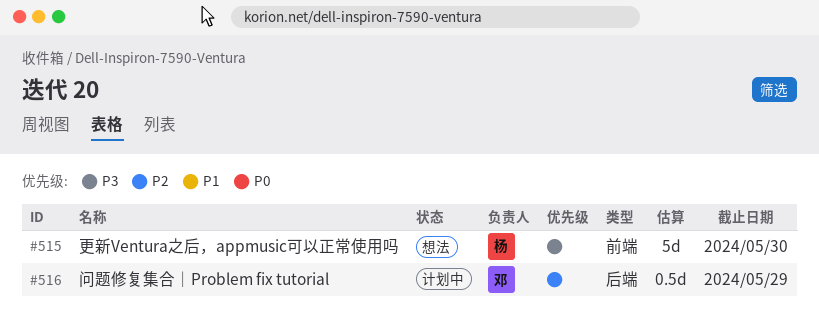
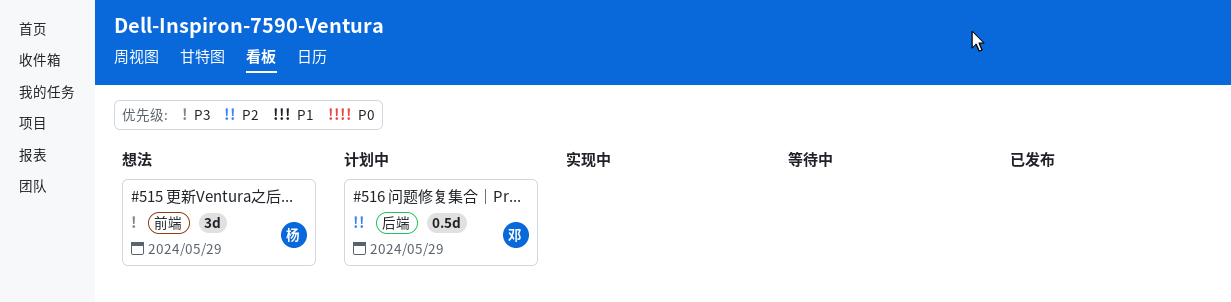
#515, estimate: 5d -> 3d
#515, due: May 30 -> May 29

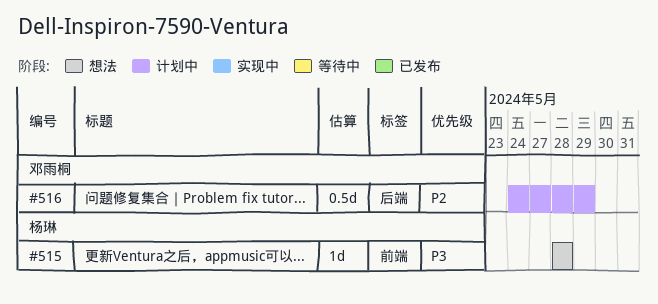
#515, estimate: 3d -> 1d
#515, due: May 29 -> May 28

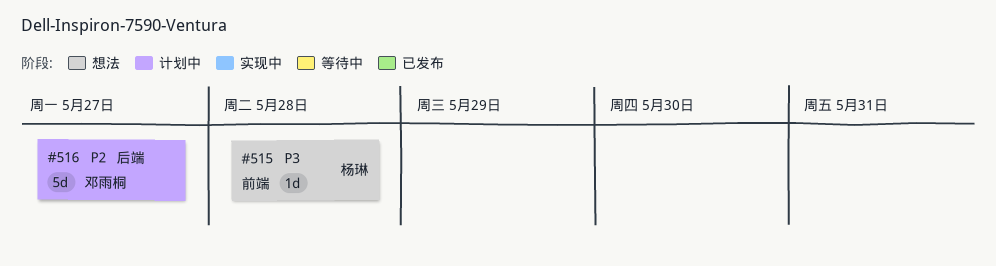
#516, estimate: 0.5d -> 5d
#516, due: May 29 -> May 27

